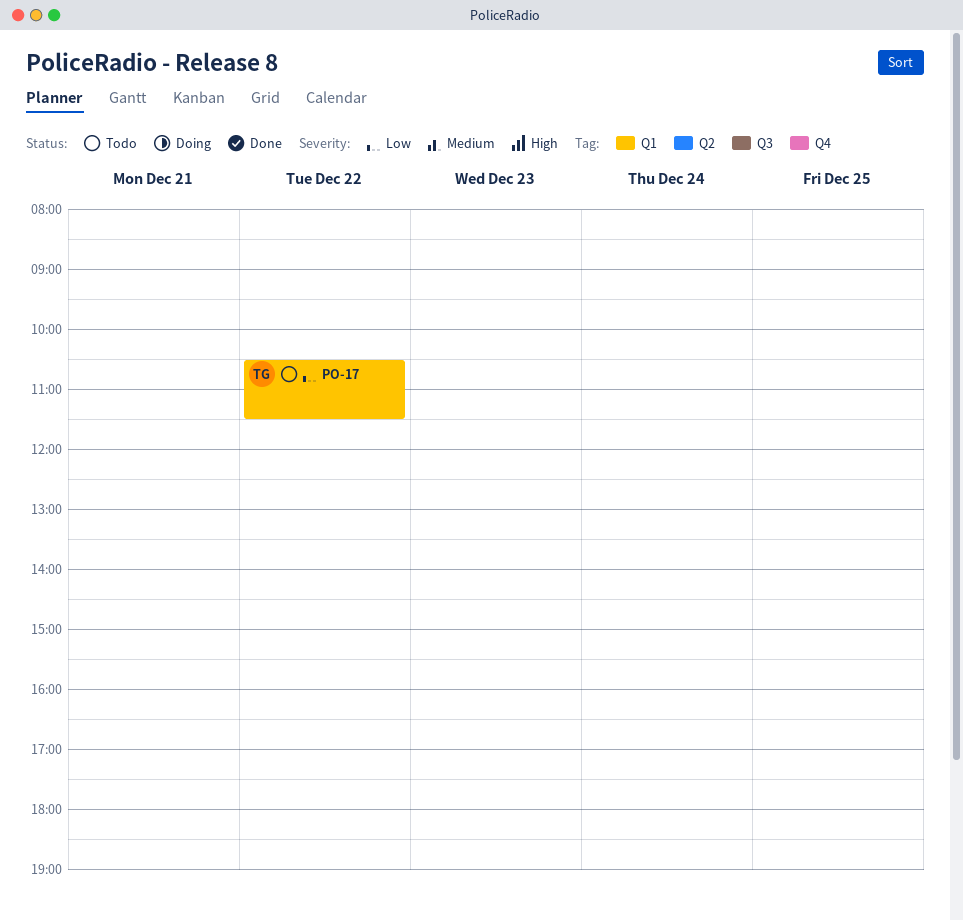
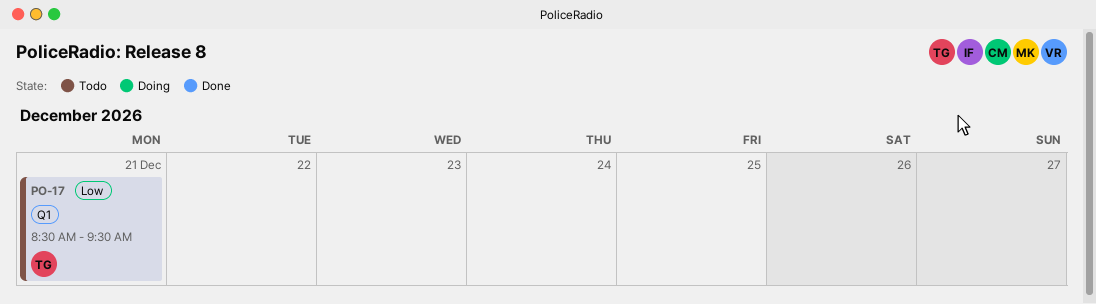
PO-17, day: Dec 22 -> Dec 21
PO-17, begins: 10:30 -> 08:30
PO-17, ends: 11:30 -> 09:30

